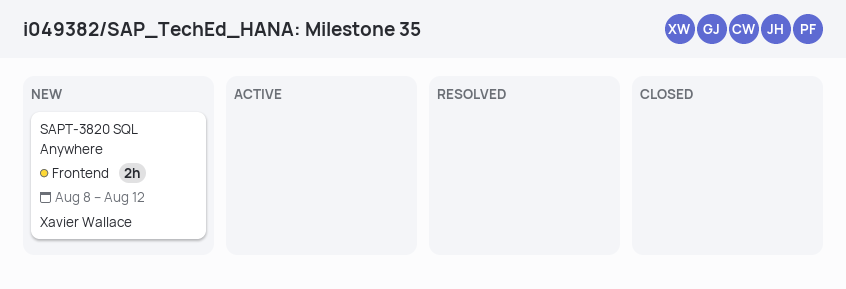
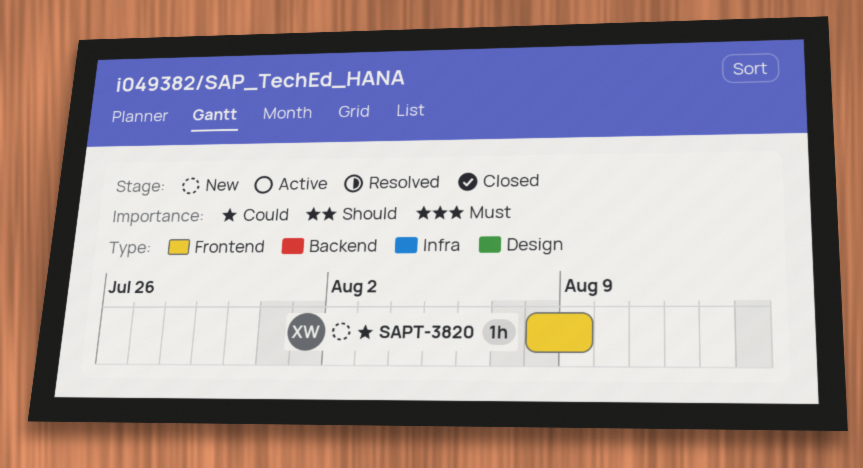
SAPT-3820, estimate: 2h -> 1h
SAPT-3820, due: Aug 12 -> Aug 9

